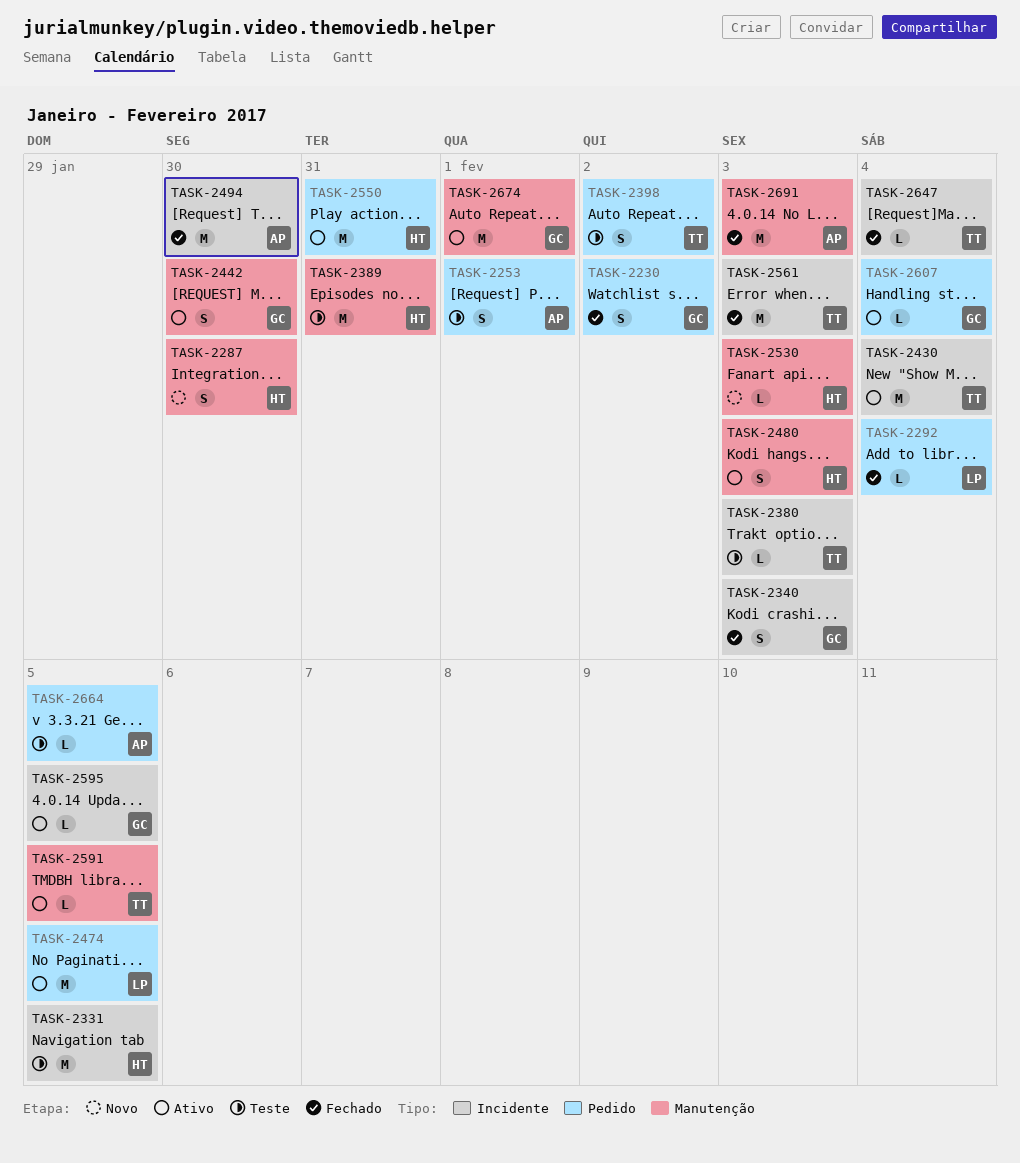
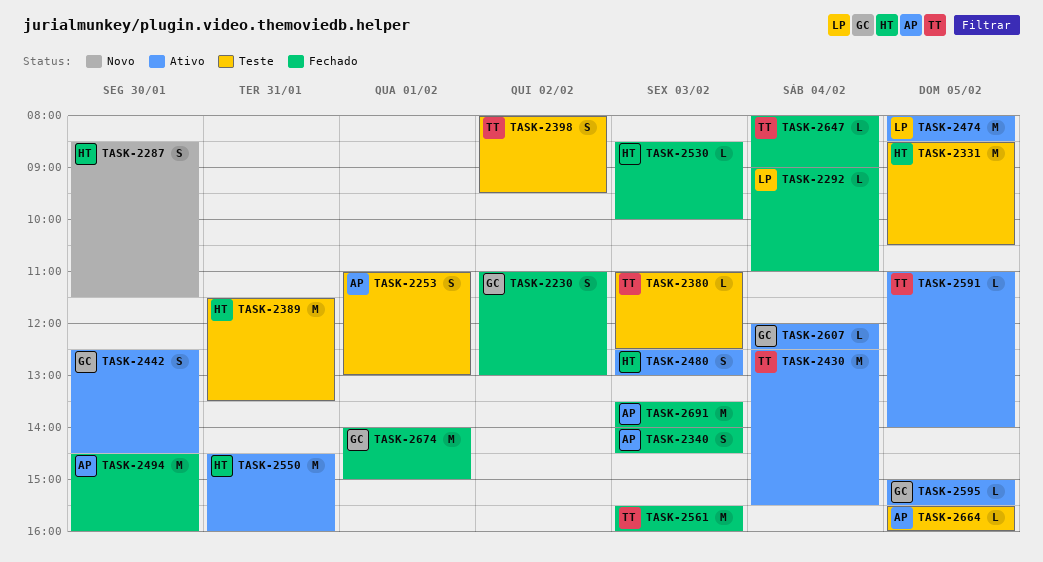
TASK-2340, owner: GC -> AP
TASK-2530, status: Novo -> Fechado
TASK-2674, status: Ativo -> Fechado

